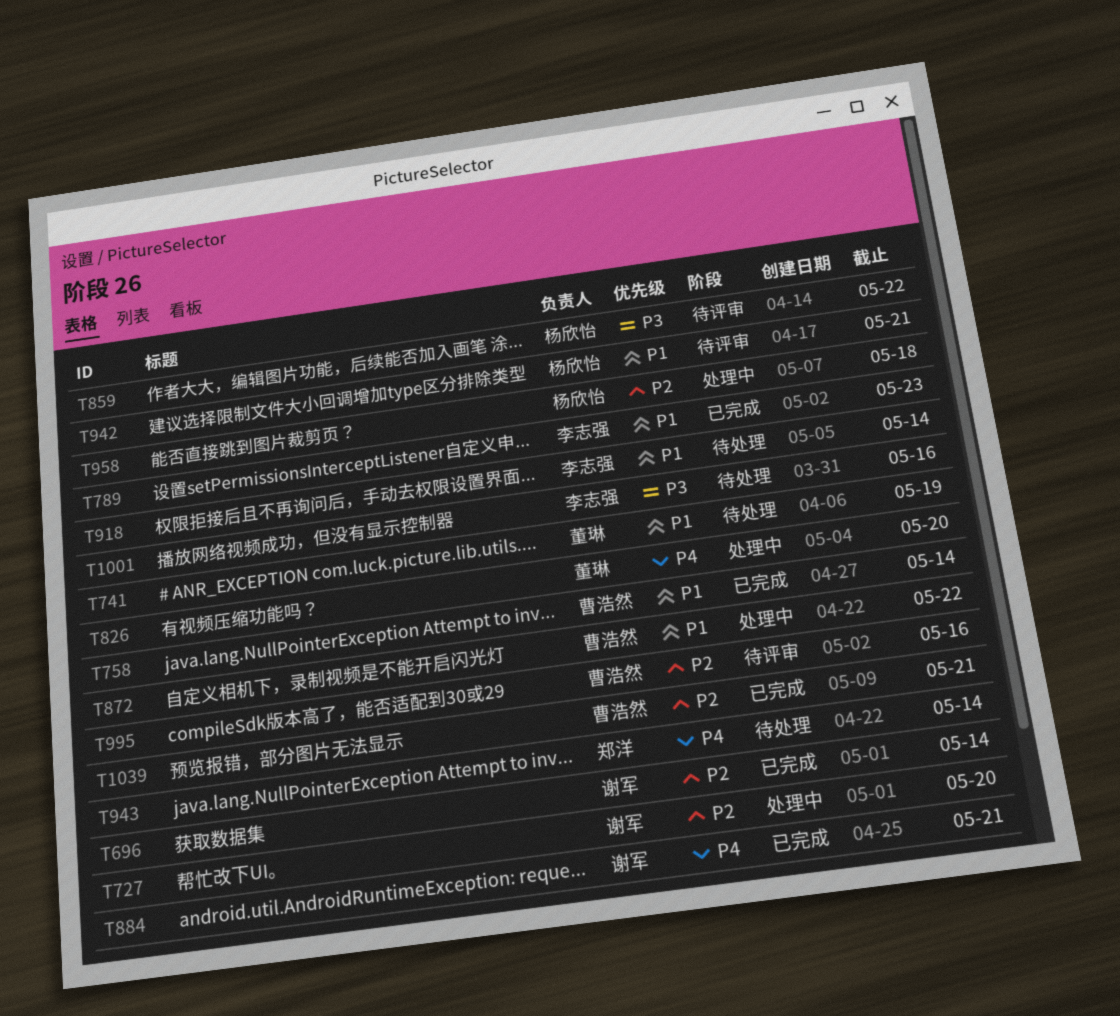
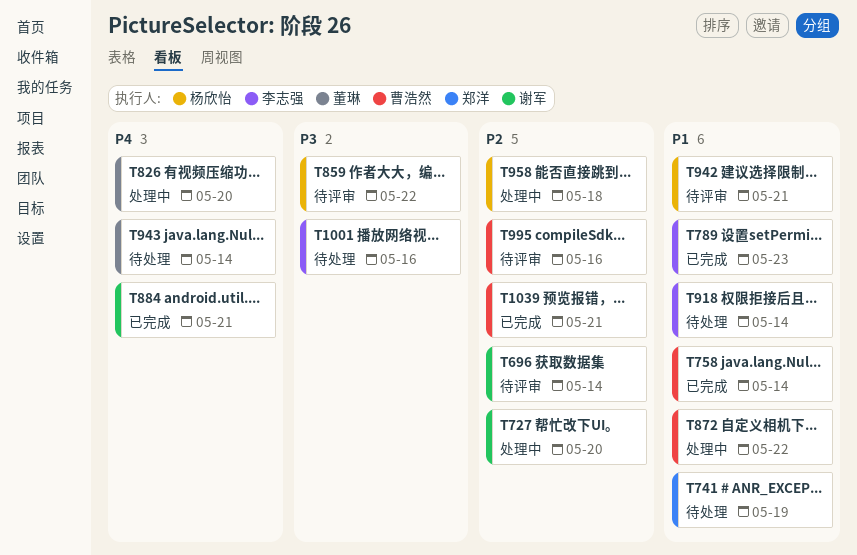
T696, status: 已完成 -> 待评审
T741, owner: 董琳 -> 郑洋
T943, owner: 郑洋 -> 董琳

